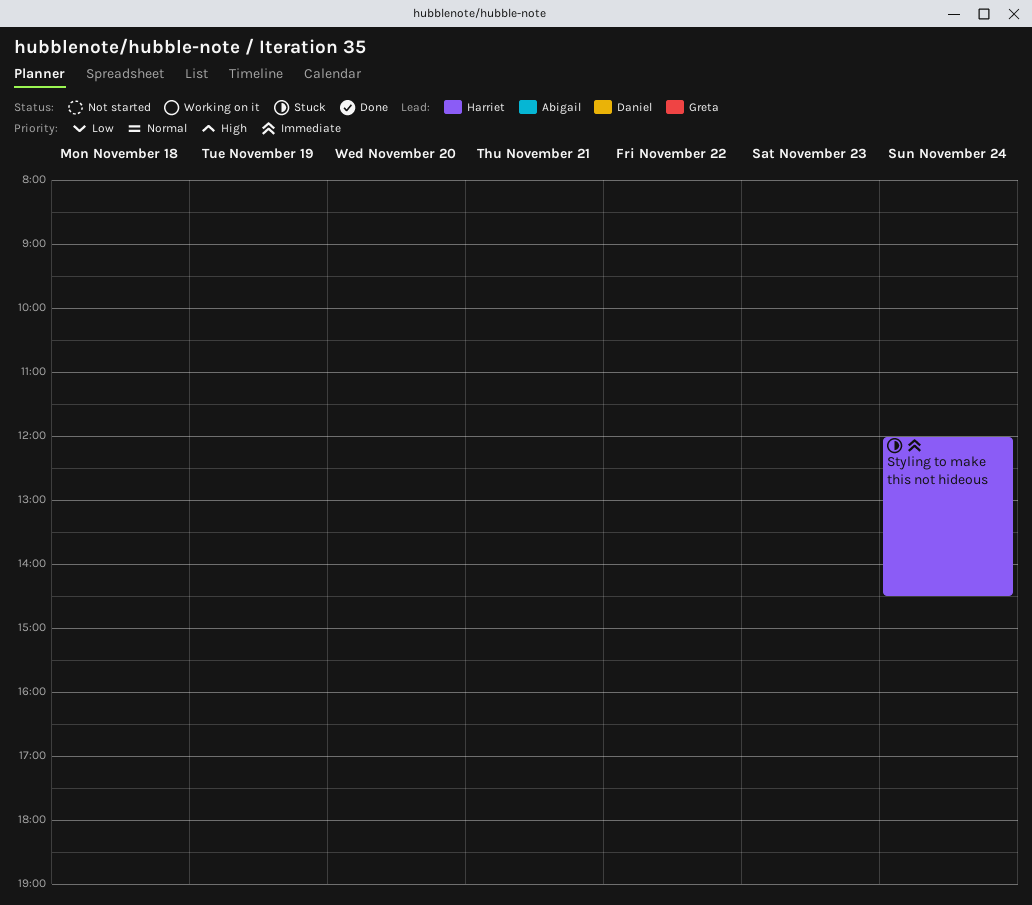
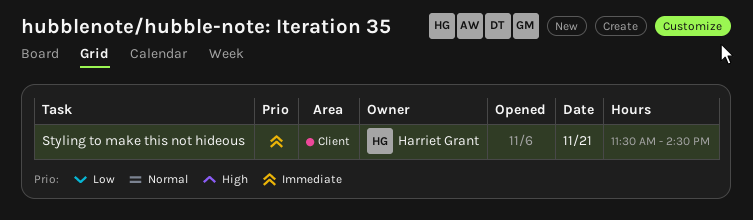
Styling to make this not hideous, day: Nov 24 -> Nov 21
Styling to make this not hideous, begins: 12:00 -> 11:30

